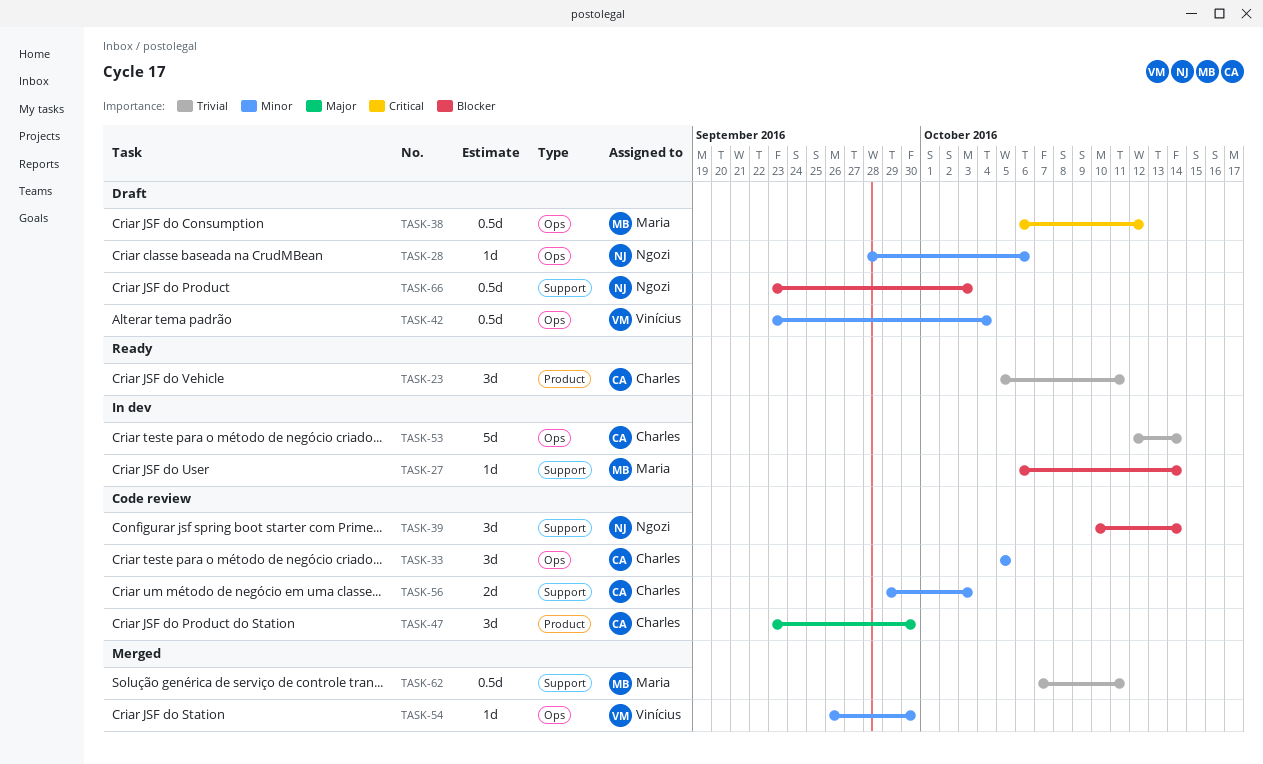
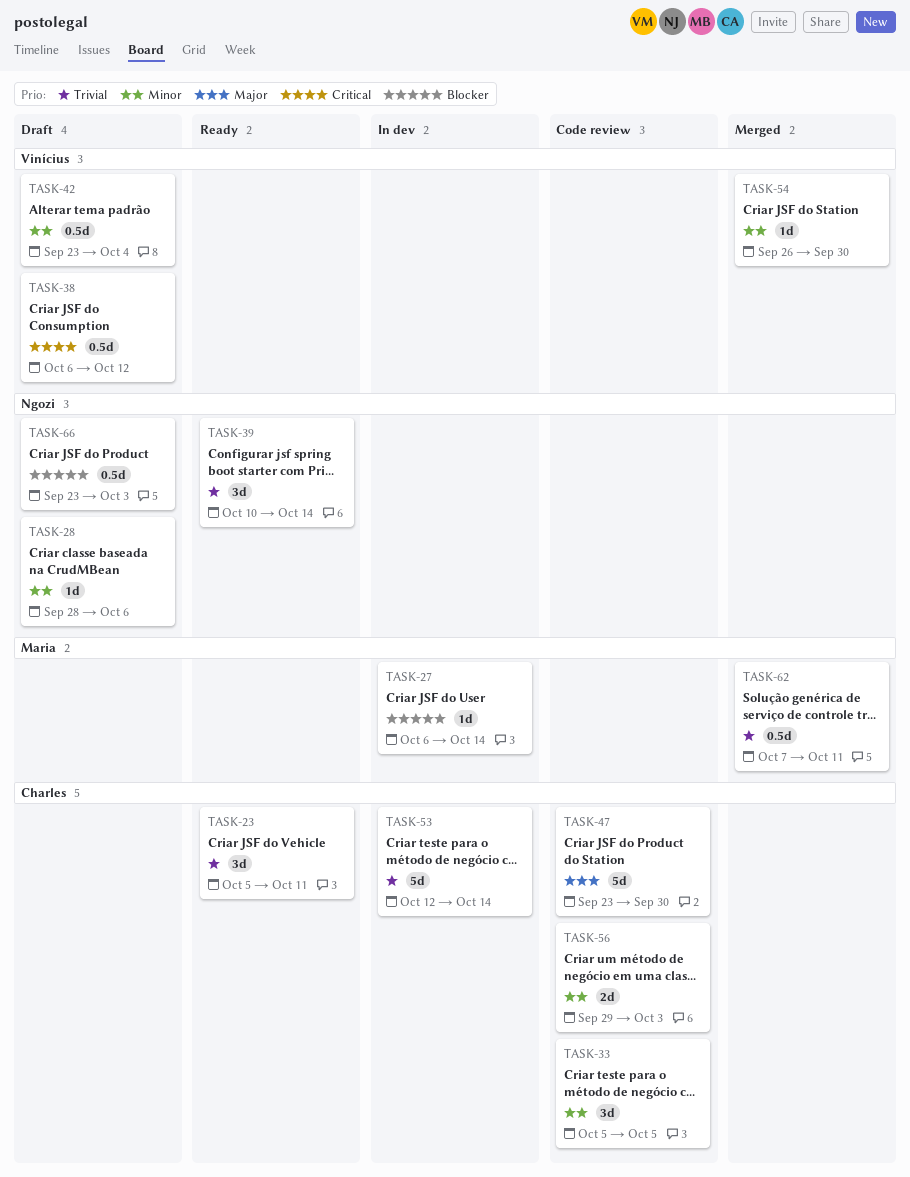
TASK-38, owner: Maria -> Vinícius
TASK-39, status: Code review -> Ready
TASK-39, priority: Blocker -> Trivial
TASK-47, estimate: 3d -> 5d

